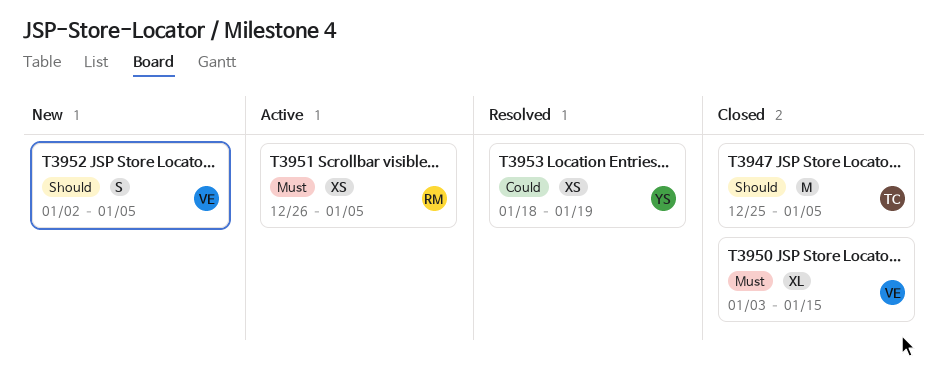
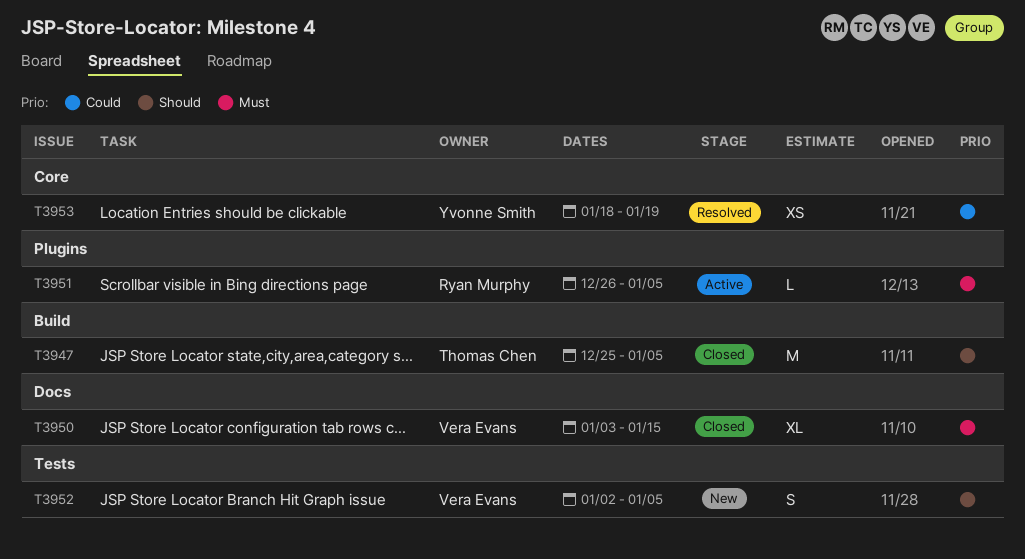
T3951, estimate: XS -> L

